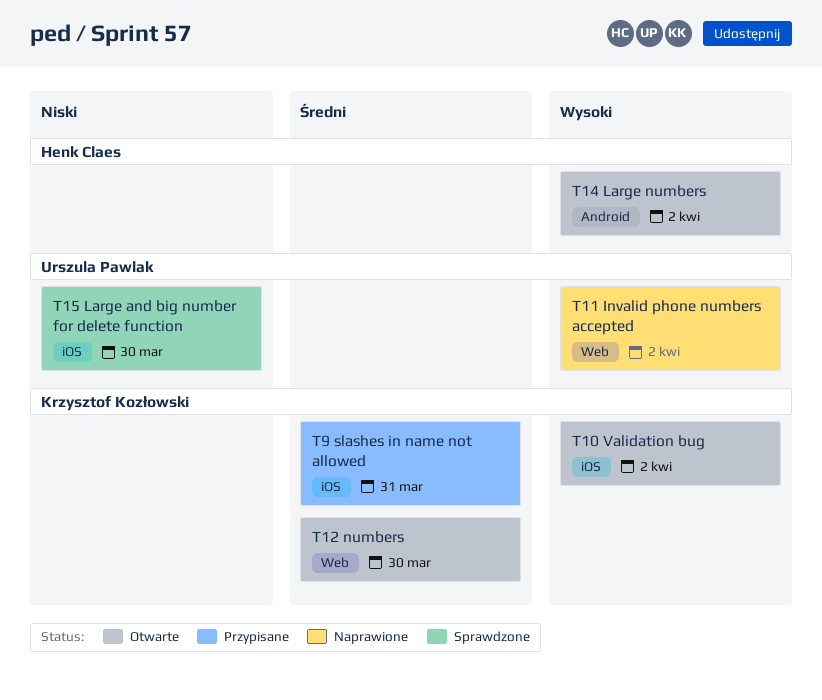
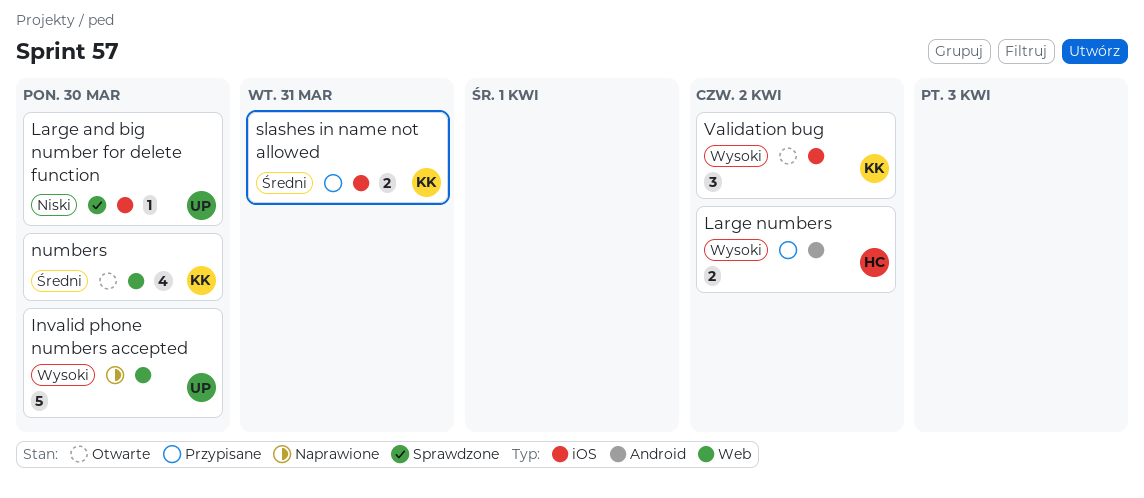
Invalid phone numbers accepted, due: Apr 2 -> Mar 30
Large numbers, status: Otwarte -> Przypisane

